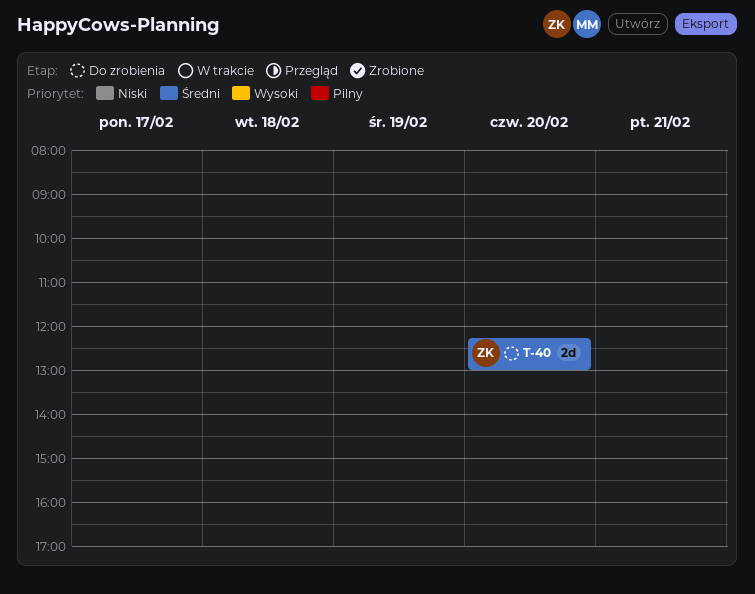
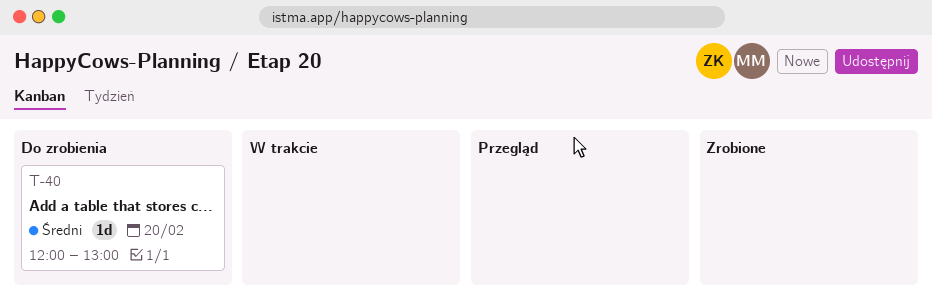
T-40, estimate: 2d -> 1d
T-40, begins: 12:15 -> 12:00

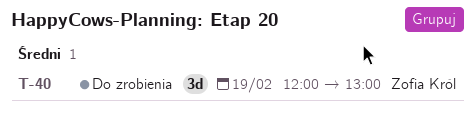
T-40, estimate: 1d -> 3d
T-40, day: Feb 20 -> Feb 19

